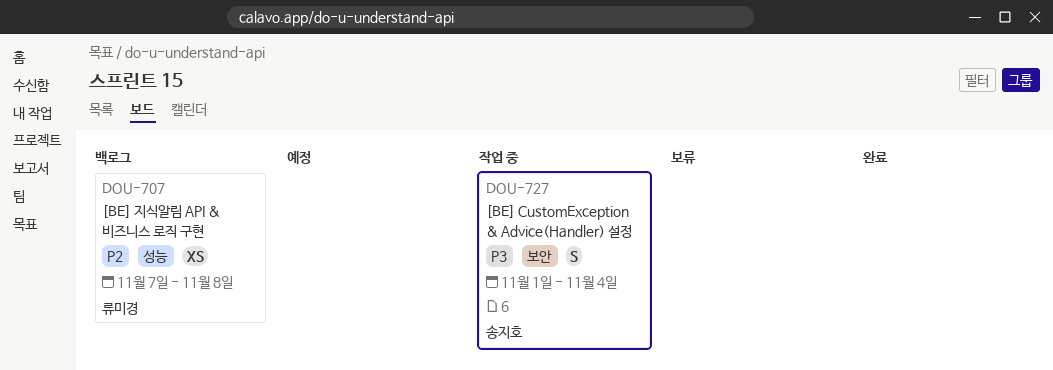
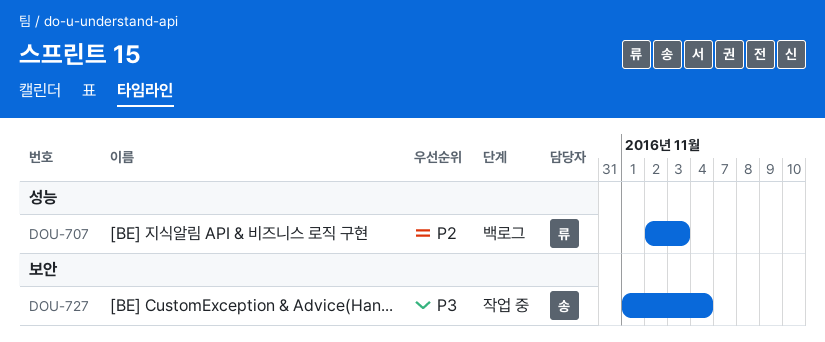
DOU-707, start: Nov 7 -> Nov 2
DOU-707, due: Nov 8 -> Nov 3

